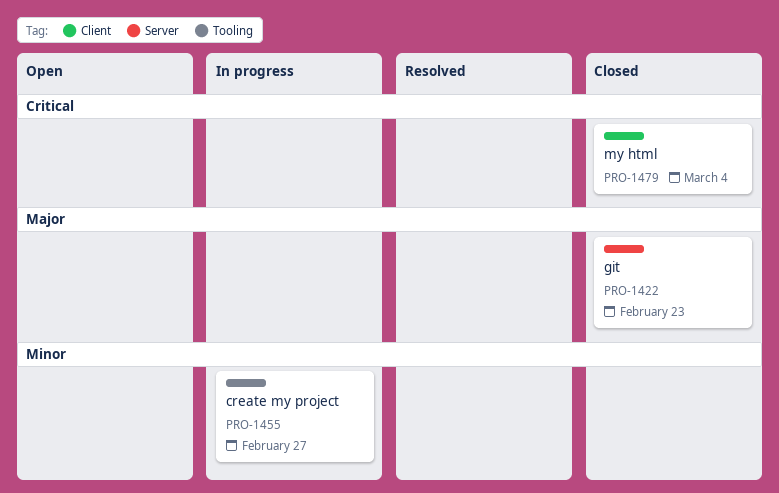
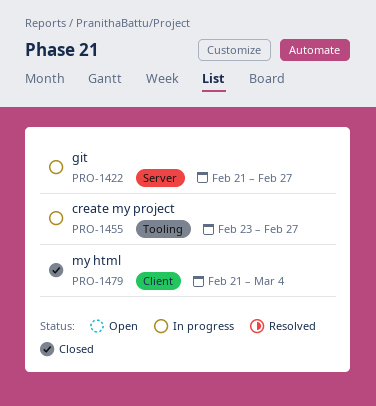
PRO-1422, status: Closed -> In progress
PRO-1422, due: Feb 23 -> Feb 27

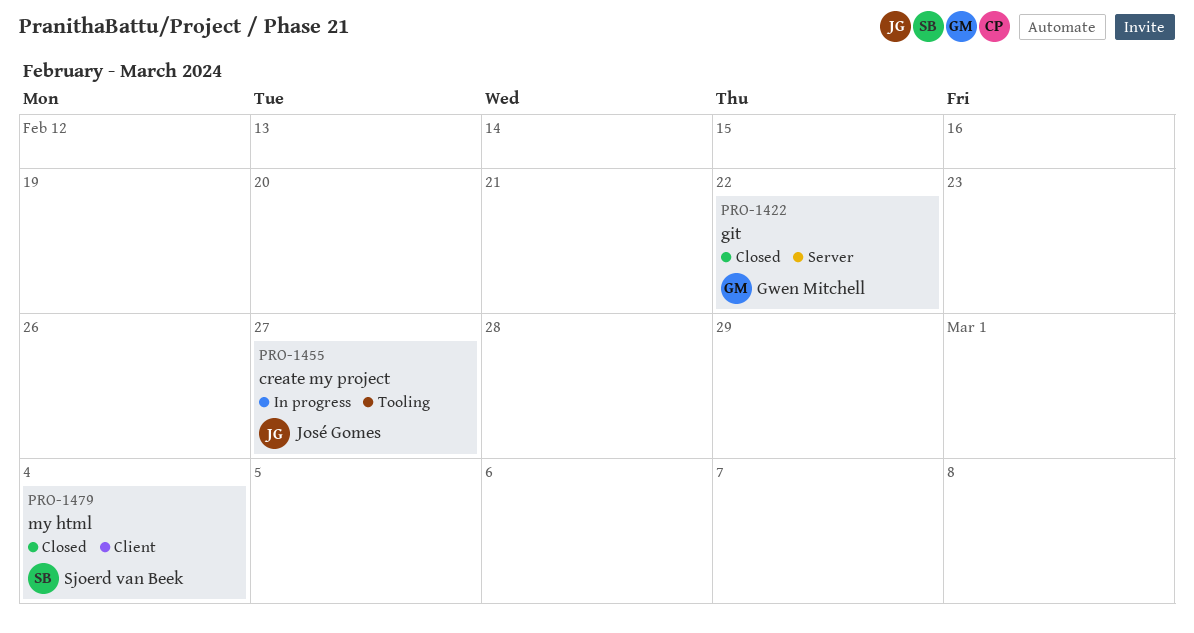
PRO-1422, status: In progress -> Closed
PRO-1422, due: Feb 27 -> Feb 22

